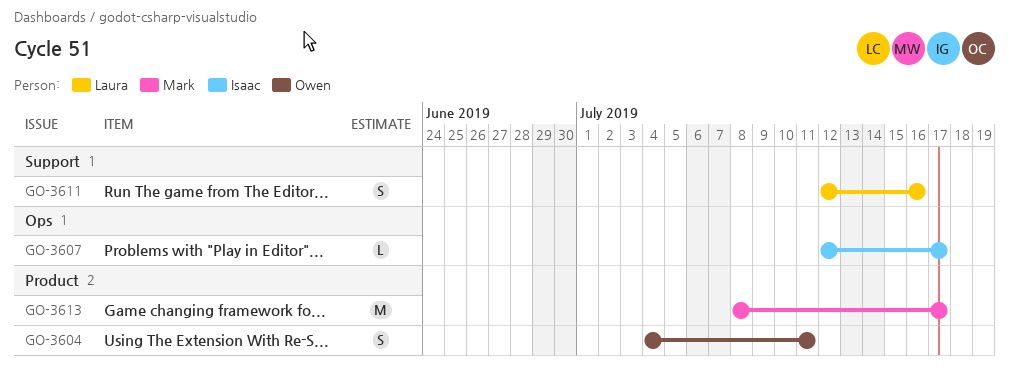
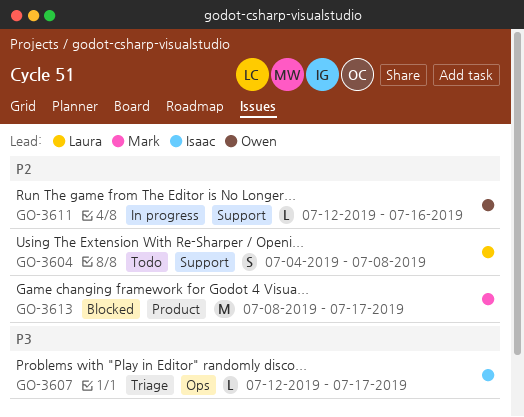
GO-3604, owner: Owen -> Laura
GO-3604, label: Product -> Support
GO-3604, due: Jul 11 -> Jul 8
GO-3611, owner: Laura -> Owen
GO-3611, estimate: S -> L

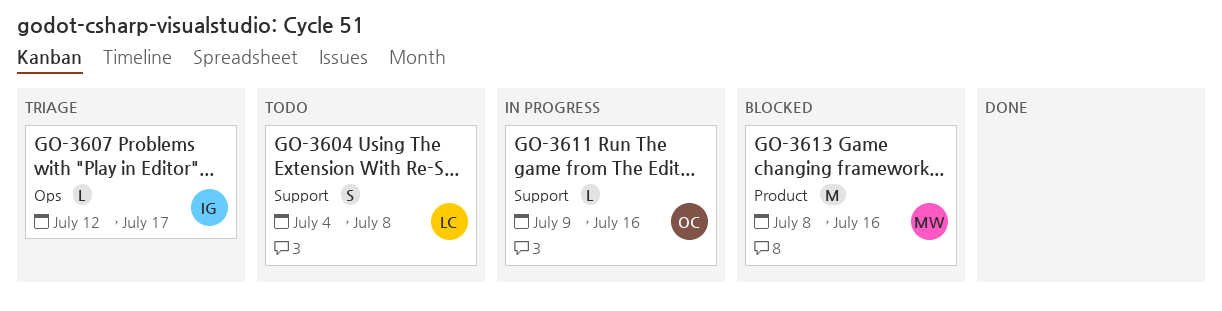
GO-3611, start: Jul 12 -> Jul 9
GO-3613, due: Jul 17 -> Jul 16

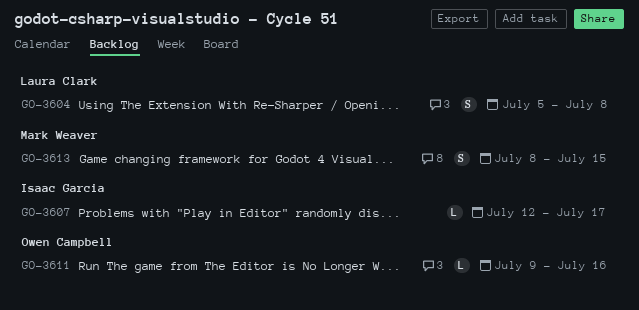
GO-3604, start: Jul 4 -> Jul 5
GO-3613, estimate: M -> S
GO-3613, due: Jul 16 -> Jul 15

